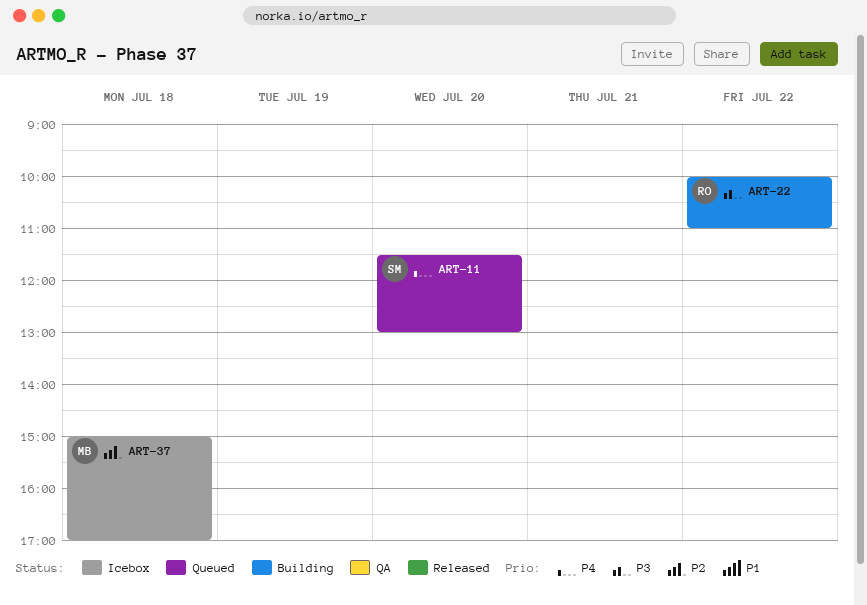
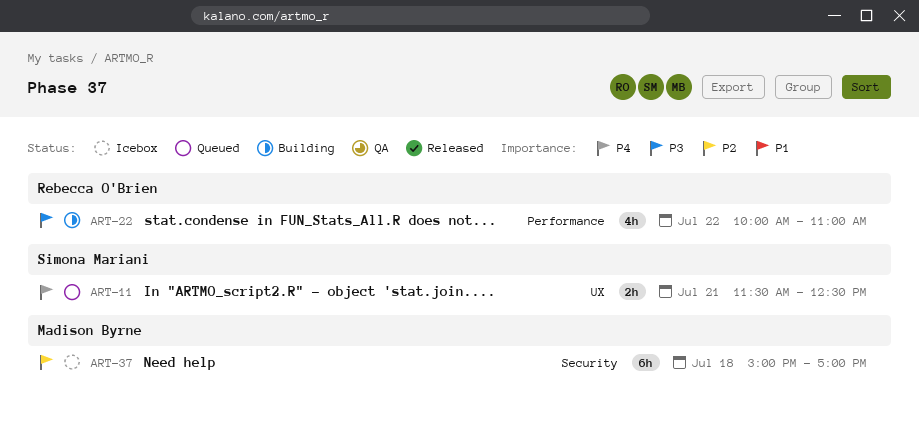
ART-11, day: Jul 20 -> Jul 21
ART-11, ends: 13:00 -> 12:30

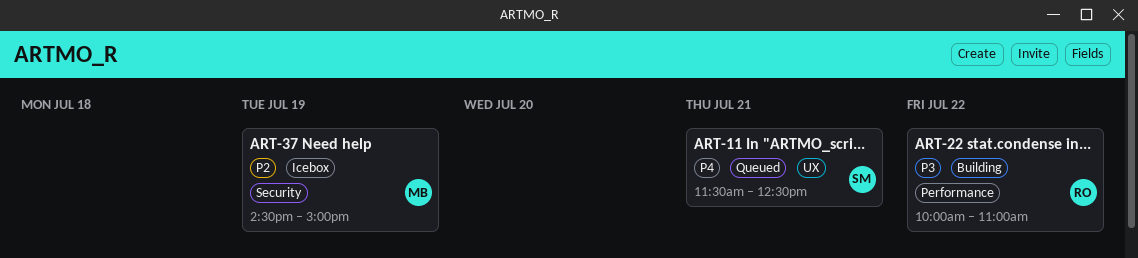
ART-37, day: Jul 18 -> Jul 19
ART-37, begins: 15:00 -> 14:30
ART-37, ends: 17:00 -> 15:00

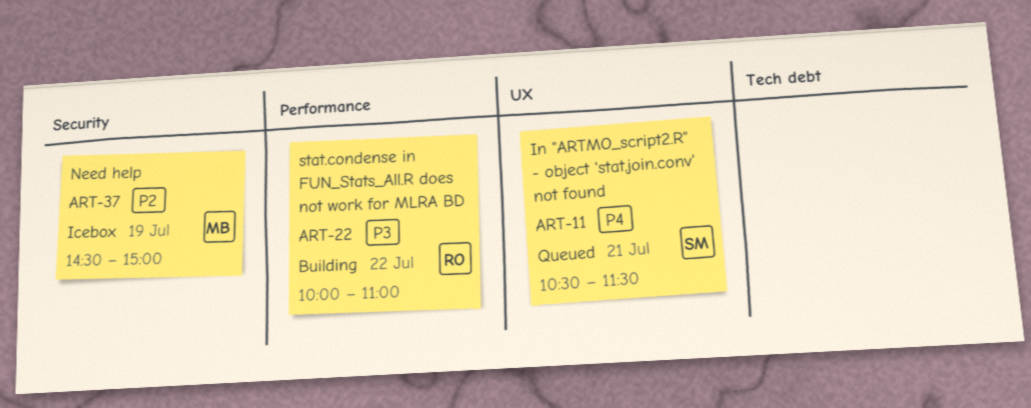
ART-11, begins: 11:30 -> 10:30
ART-11, ends: 12:30 -> 11:30

